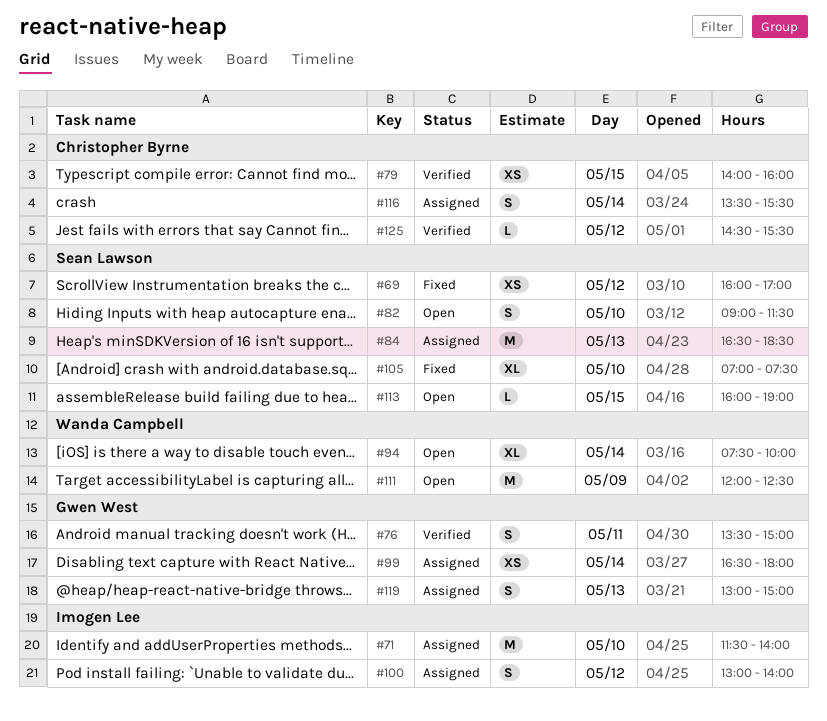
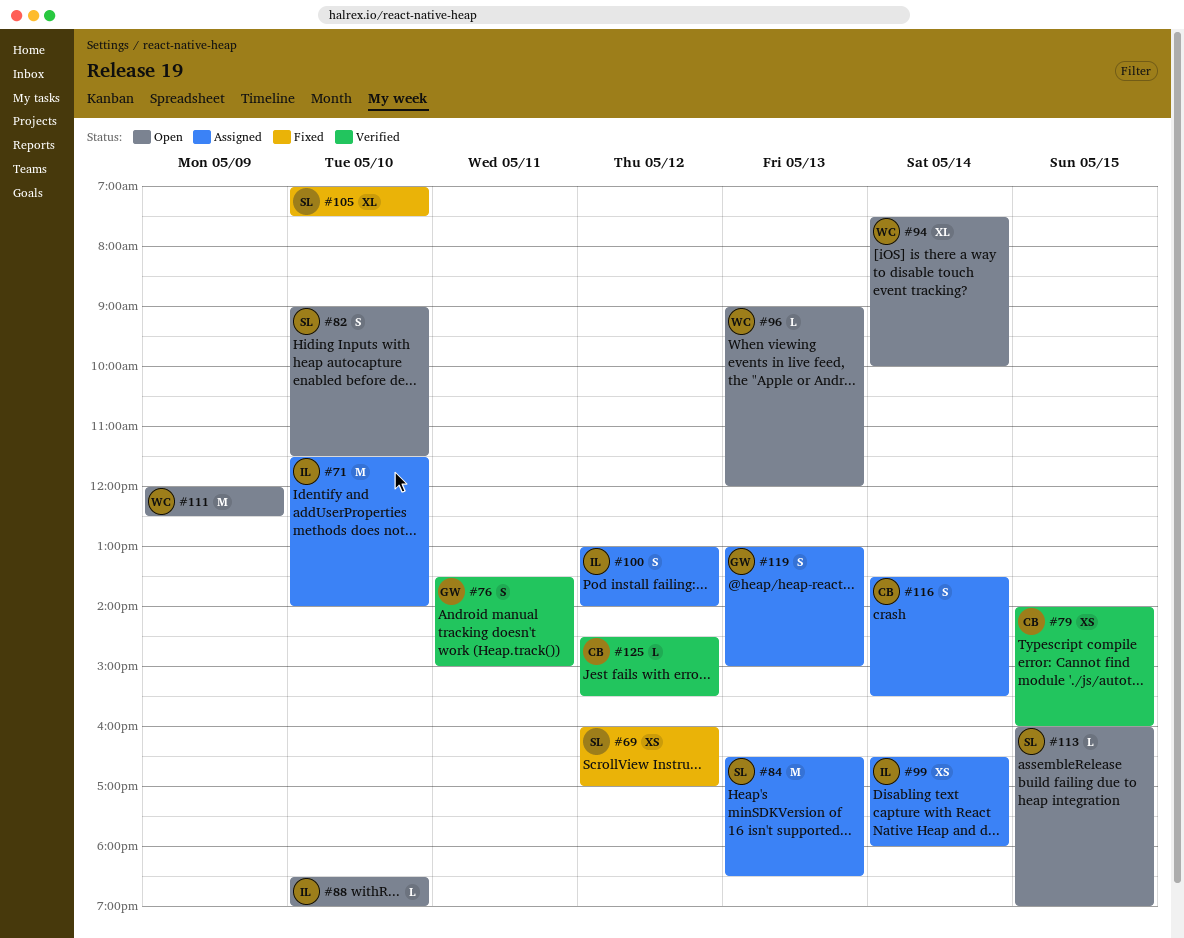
#88: none -> present
#96: none -> present
#99, owner: Gwen West -> Imogen Lee

